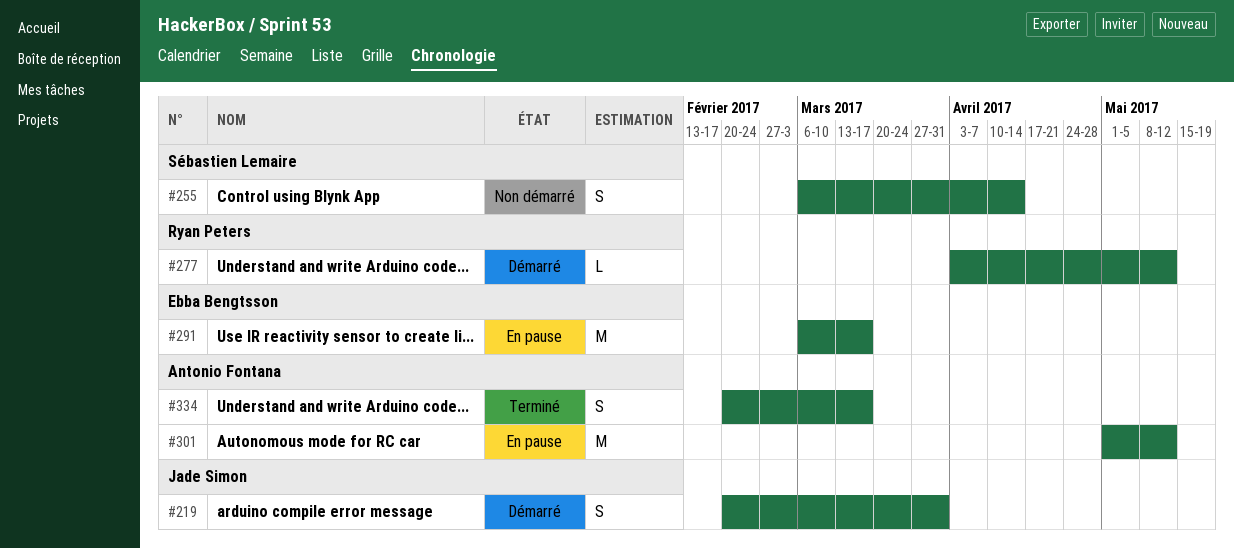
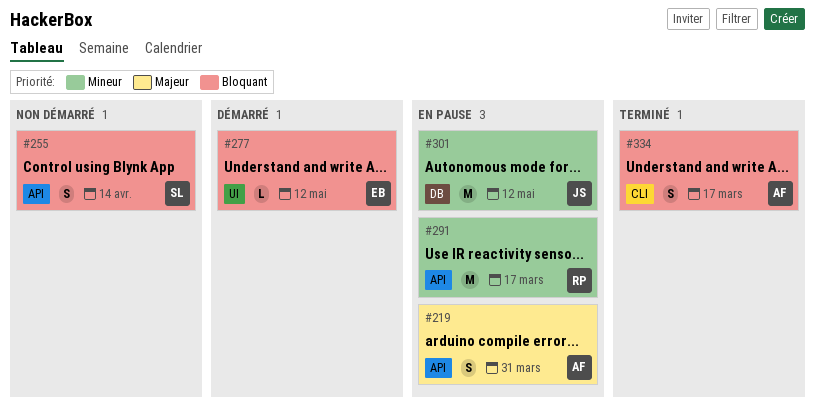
#219, status: Démarré -> En pause
#219, owner: Jade Simon -> Antonio Fontana
#277, owner: Ryan Peters -> Ebba Bengtsson
#291, owner: Ebba Bengtsson -> Ryan Peters
#301, owner: Antonio Fontana -> Jade Simon

